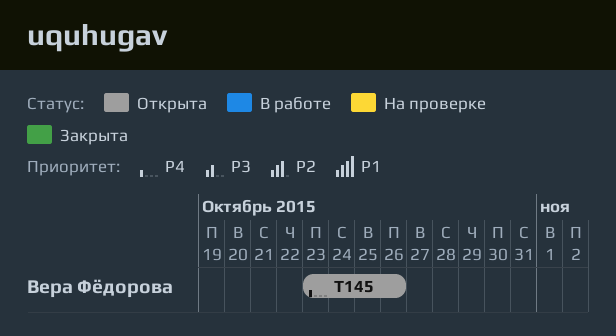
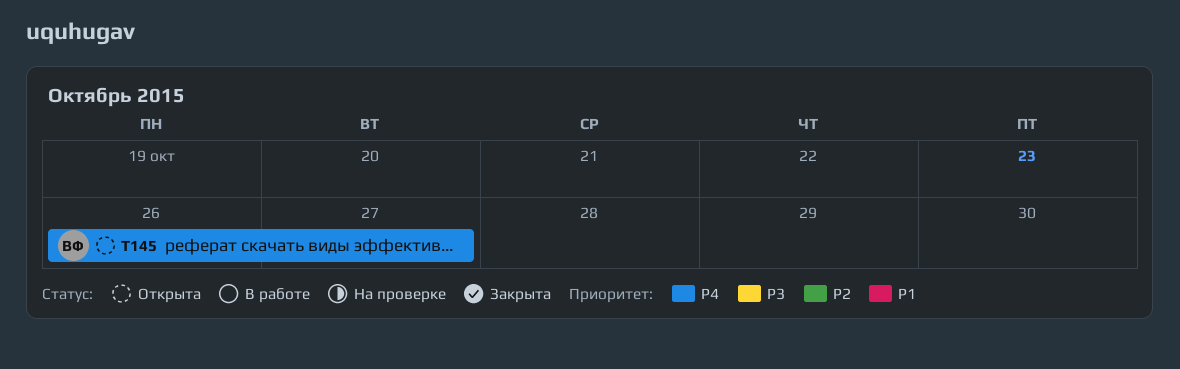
T145, start: Oct 23 -> Oct 26
T145, due: Oct 26 -> Oct 27

